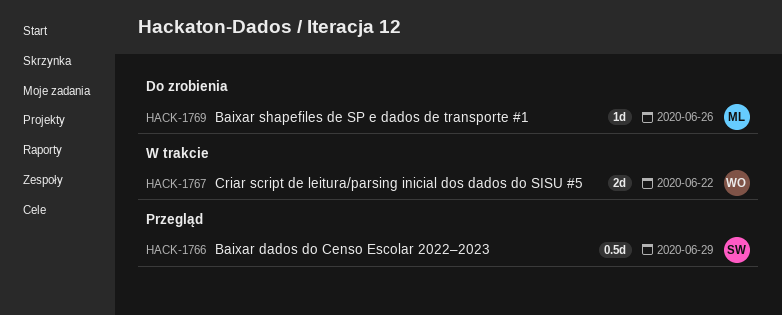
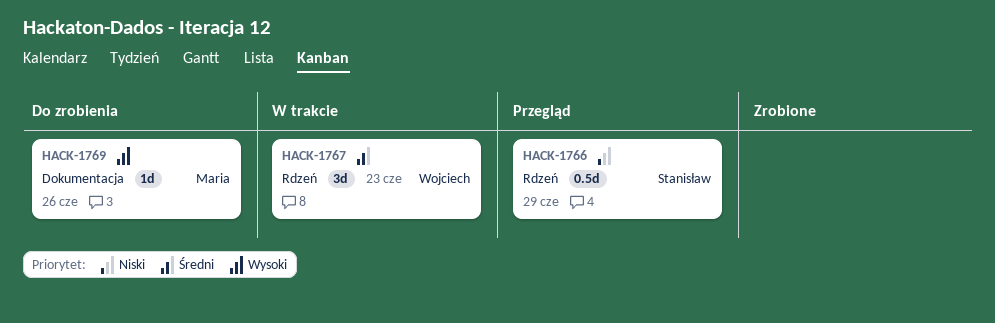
HACK-1767, estimate: 2d -> 3d
HACK-1767, due: Jun 22 -> Jun 23

